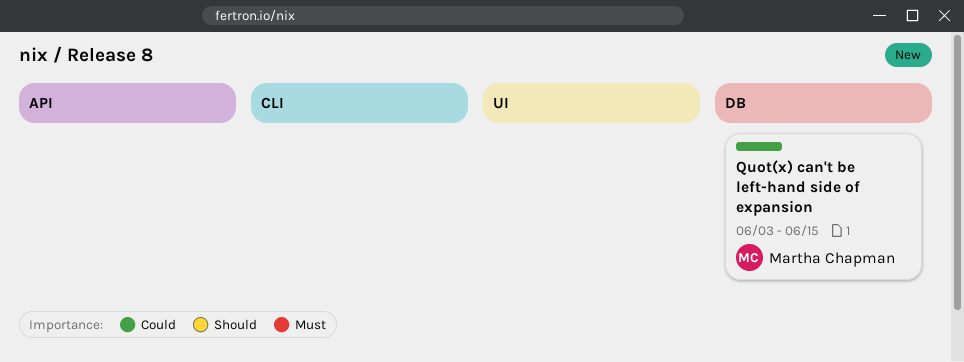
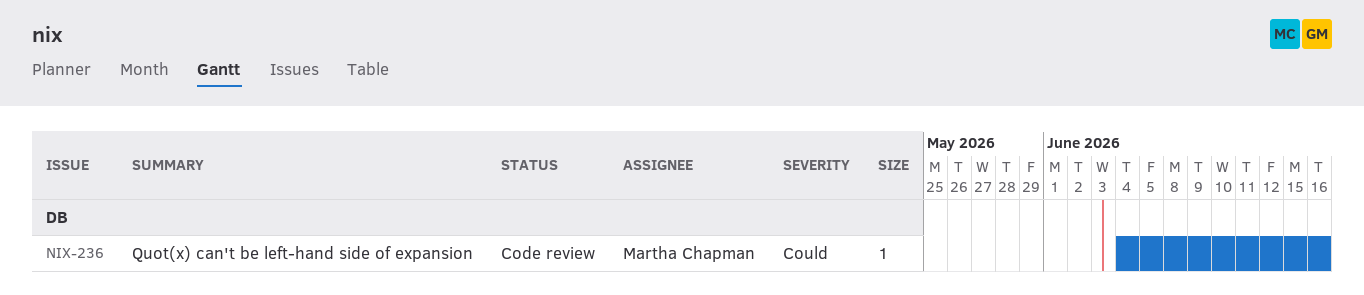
Quot(x) can't be left-hand side of expansion, start: Jun 3 -> Jun 4
Quot(x) can't be left-hand side of expansion, due: Jun 15 -> Jun 16

